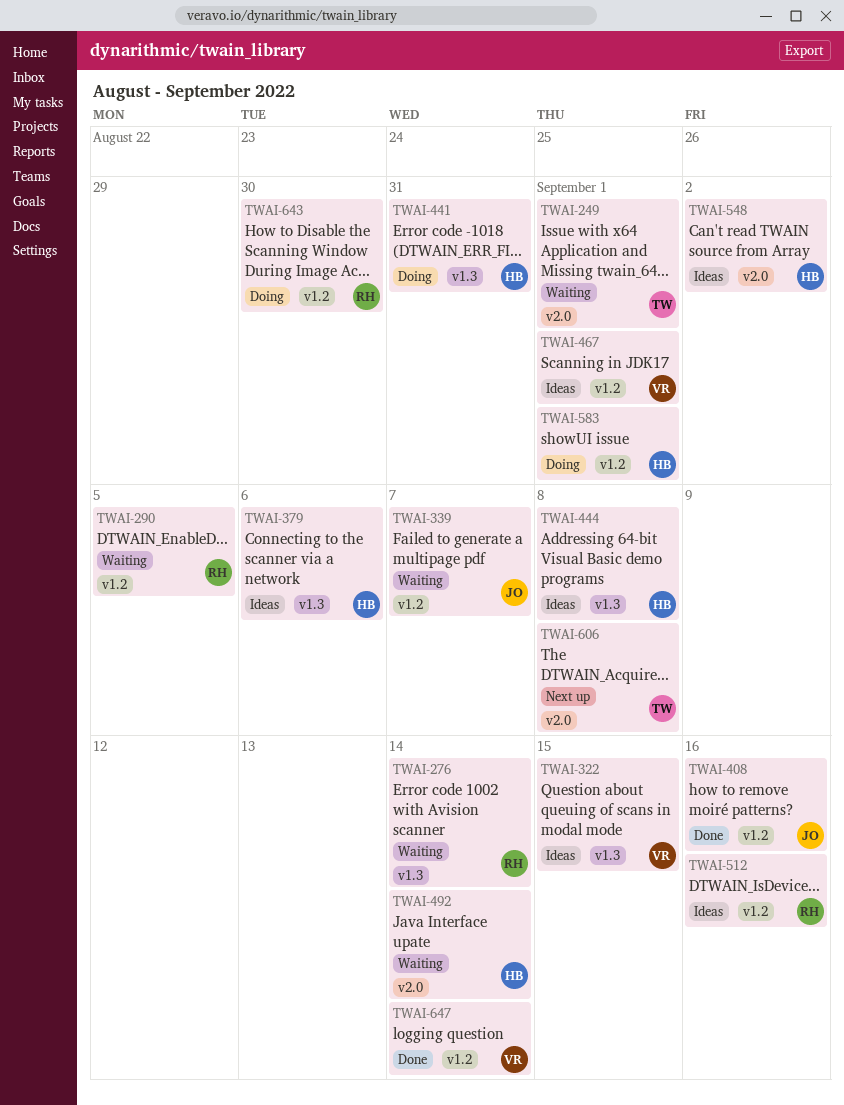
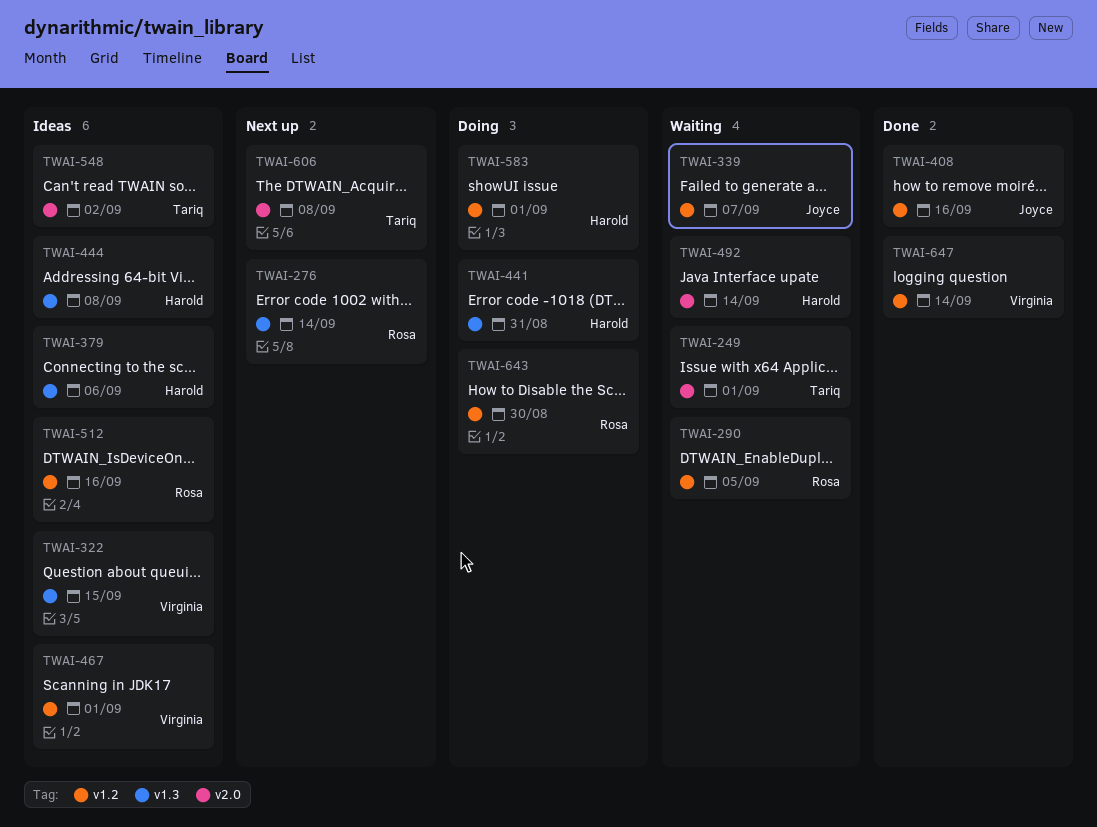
TWAI-276, status: Waiting -> Next up
TWAI-548, owner: Harold -> Tariq

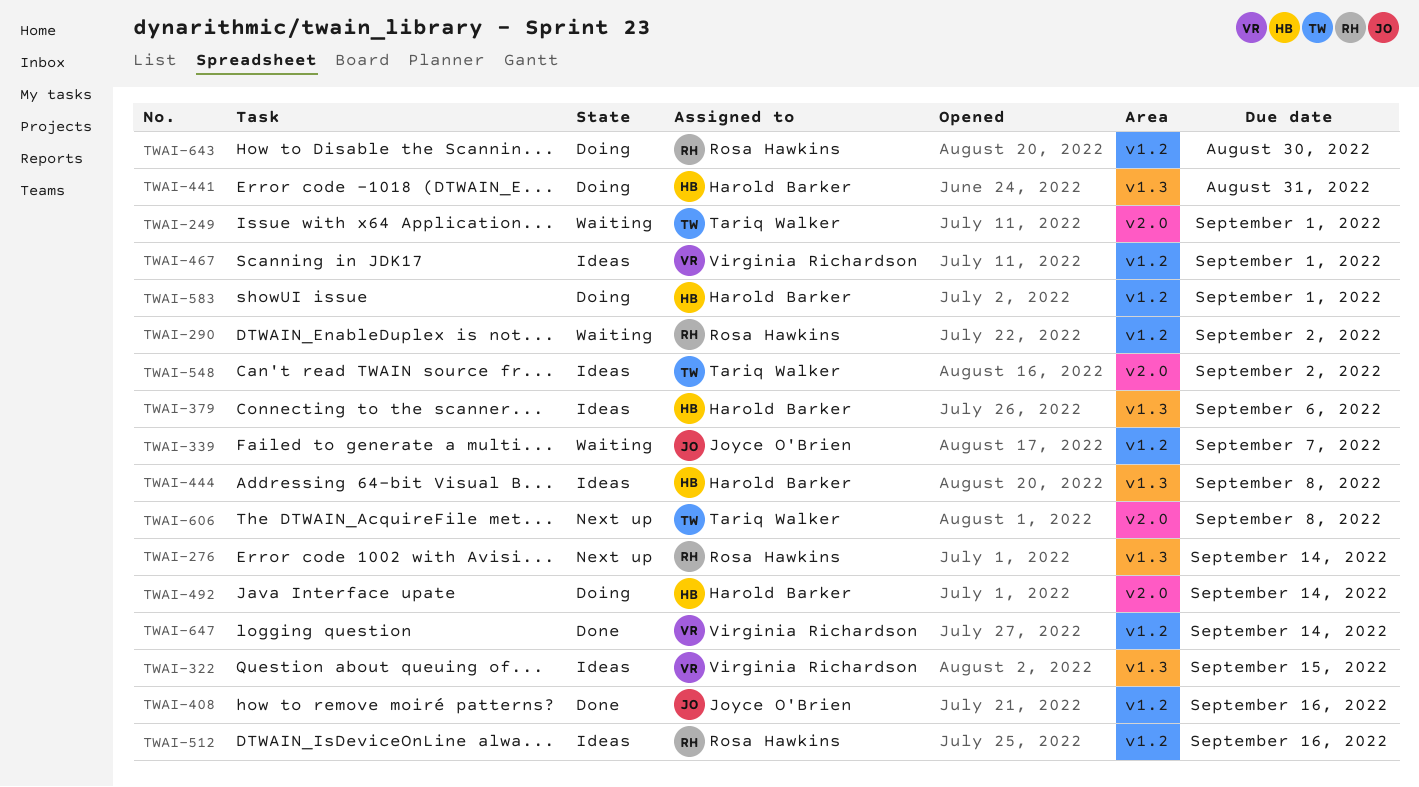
TWAI-290, due: Sep 5 -> Sep 2
TWAI-492, status: Waiting -> Doing

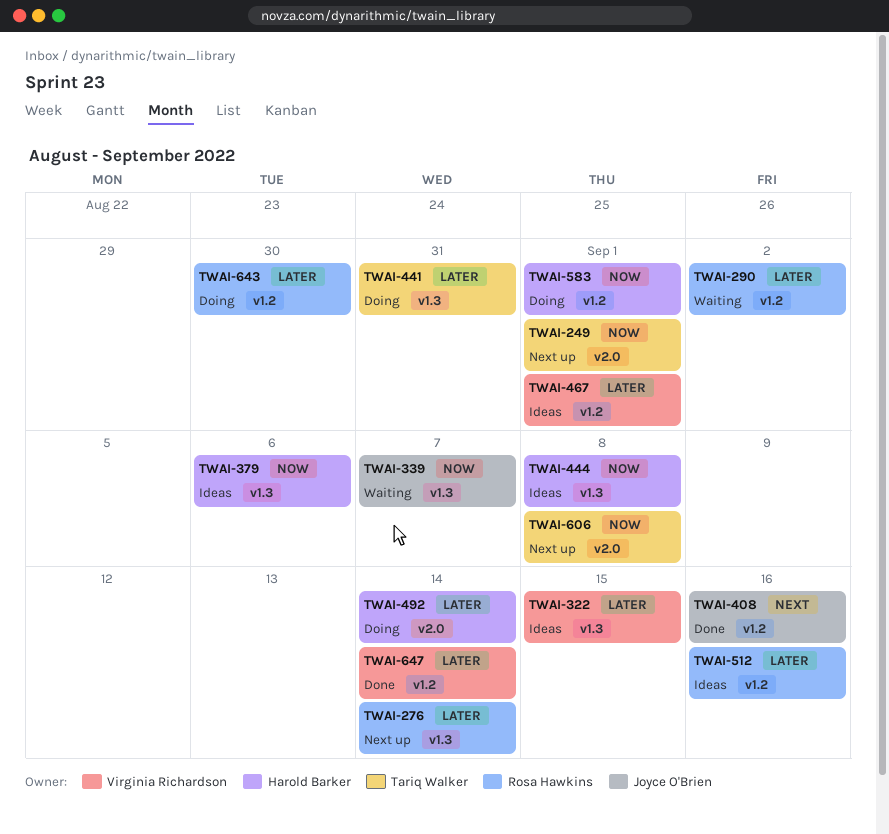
TWAI-249, status: Waiting -> Next up
TWAI-339, label: v1.2 -> v1.3
TWAI-441, owner: Harold Barker -> Tariq Walker
TWAI-548: present -> none

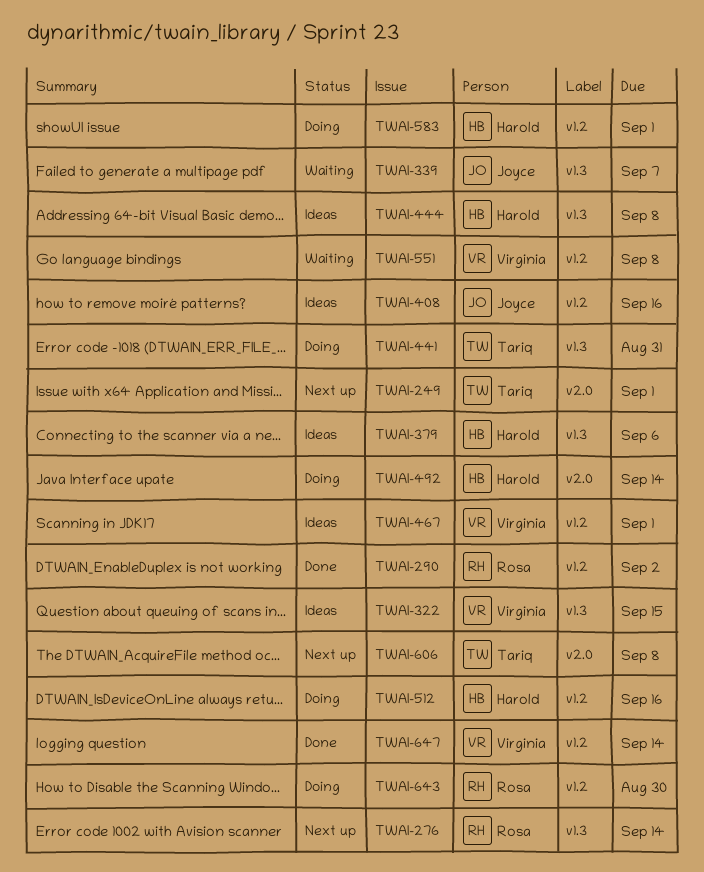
TWAI-290, status: Waiting -> Done
TWAI-408, status: Done -> Ideas
TWAI-512, status: Ideas -> Doing
TWAI-512, owner: Rosa Hawkins -> Harold Barker
TWAI-551: none -> present

